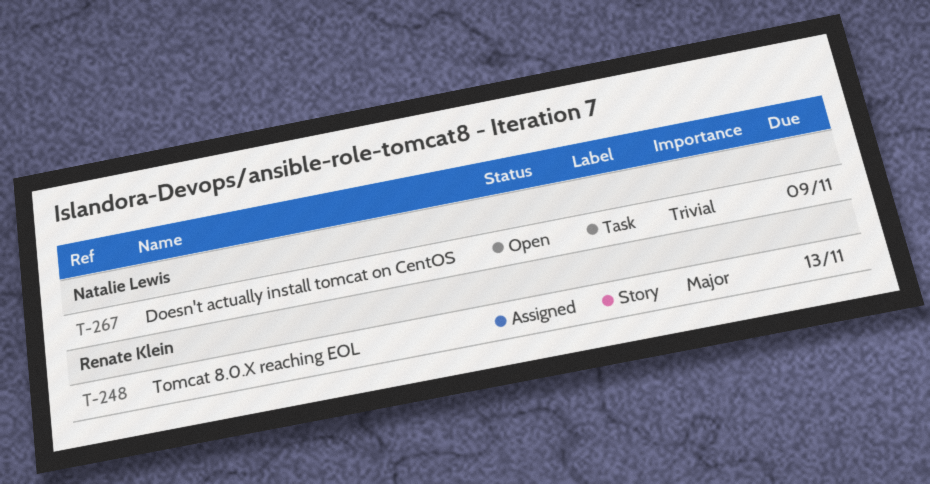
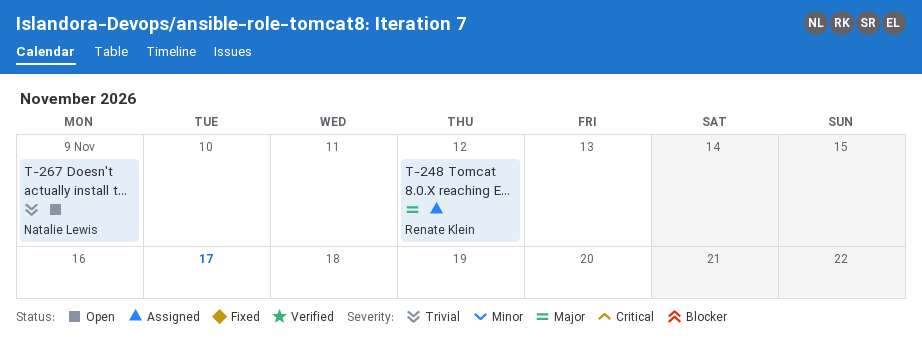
T-248, due: Nov 13 -> Nov 12

